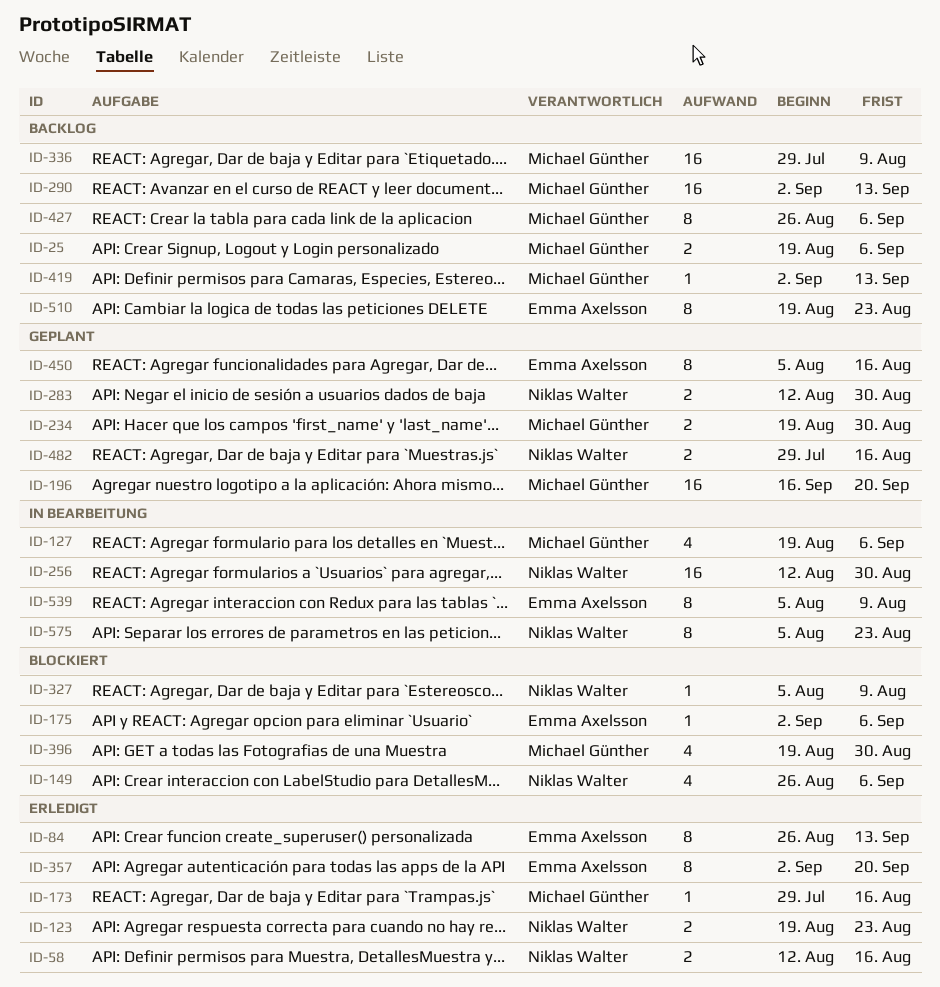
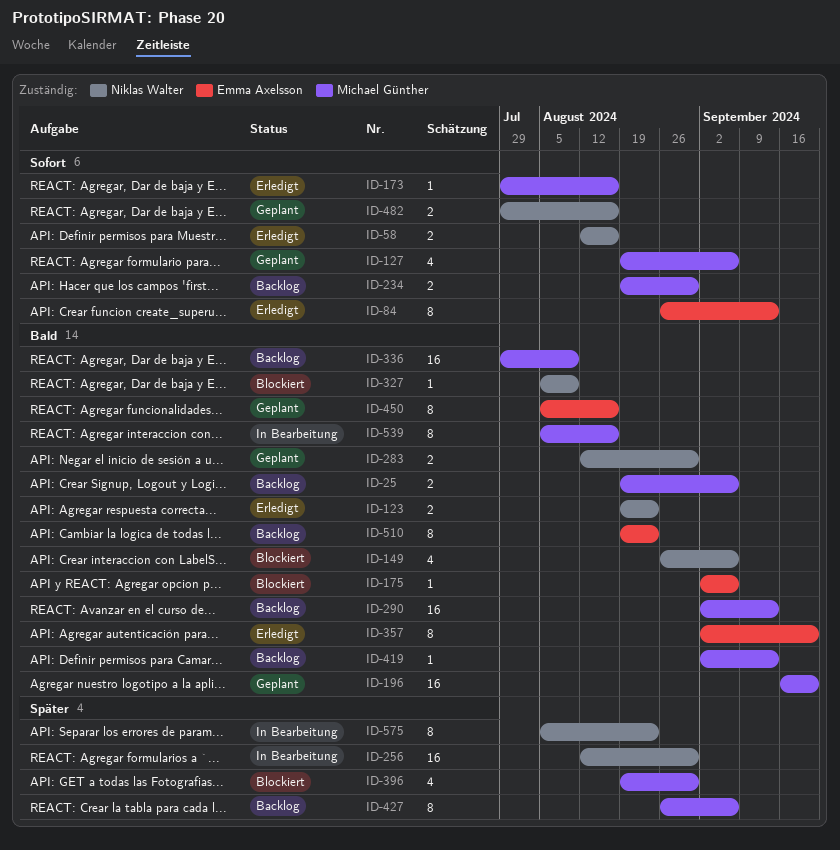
ID-127, status: In Bearbeitung -> Geplant
ID-234, status: Geplant -> Backlog
ID-539, owner: Emma Axelsson -> Michael Günther
ID-539, due: Aug 9 -> Aug 16

